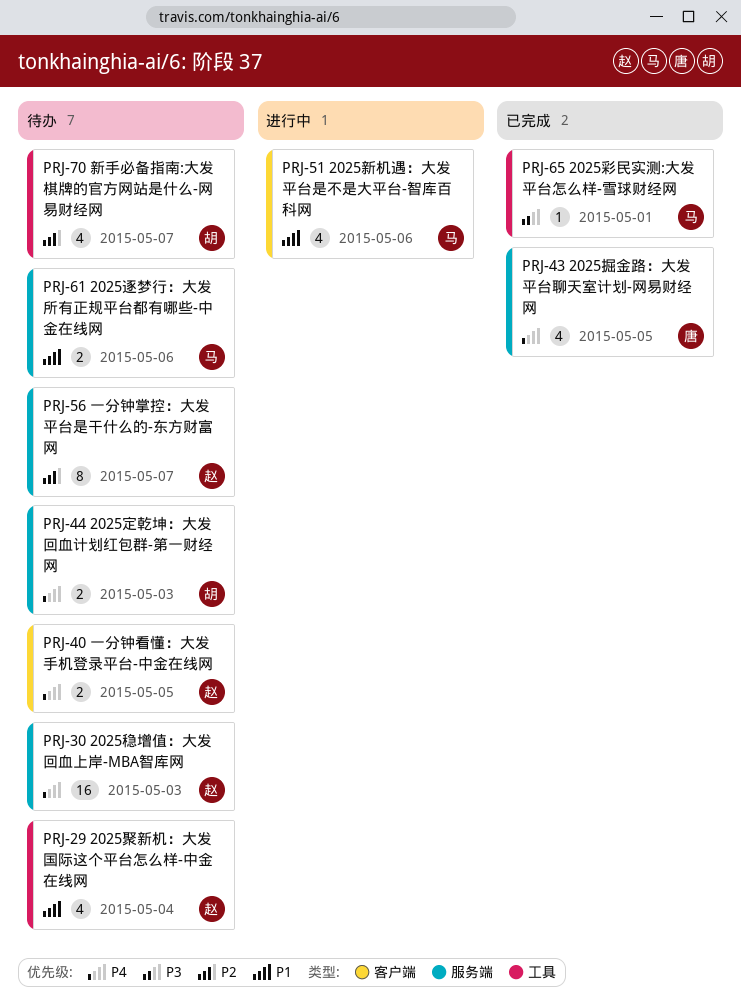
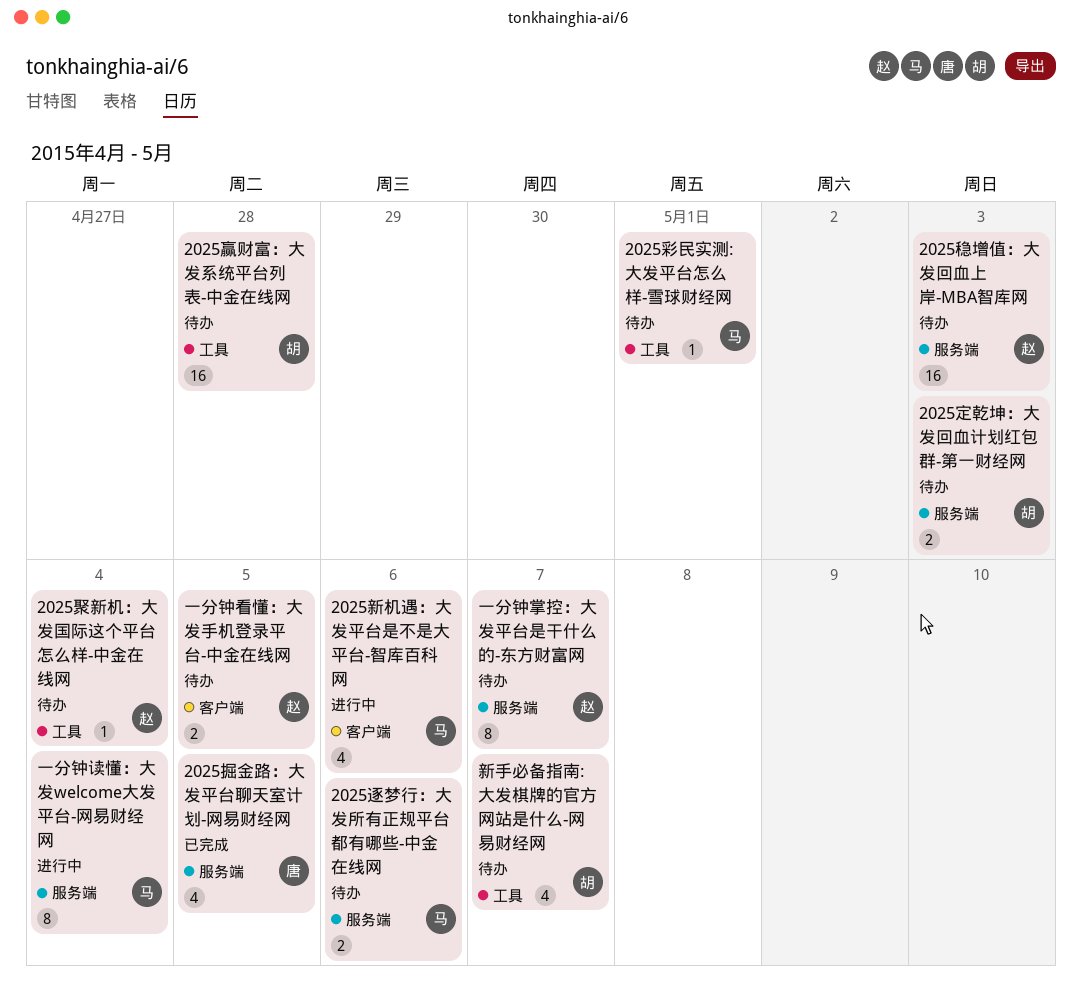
2025彩民实测:大发平台怎么样-雪球财经网, status: 已完成 -> 待办
2025聚新机：大发国际这个平台怎么样-中金在线网, estimate: 4 -> 1
2025赢财富：大发系统平台列表-中金在线网: none -> present
一分钟读懂：大发welcome大发平台-网易财经网: none -> present

